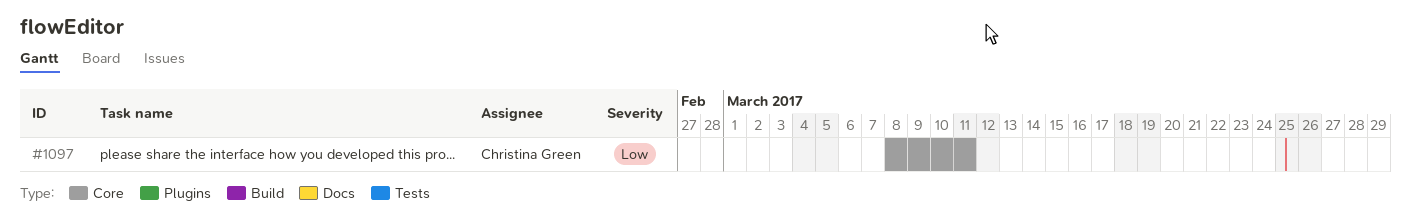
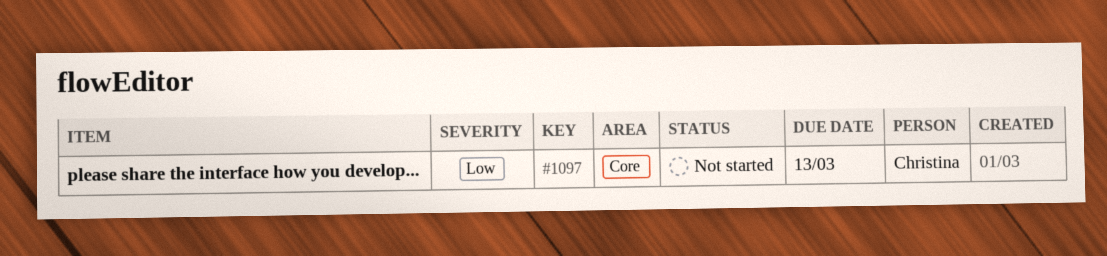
#1097, due: Mar 11 -> Mar 13

